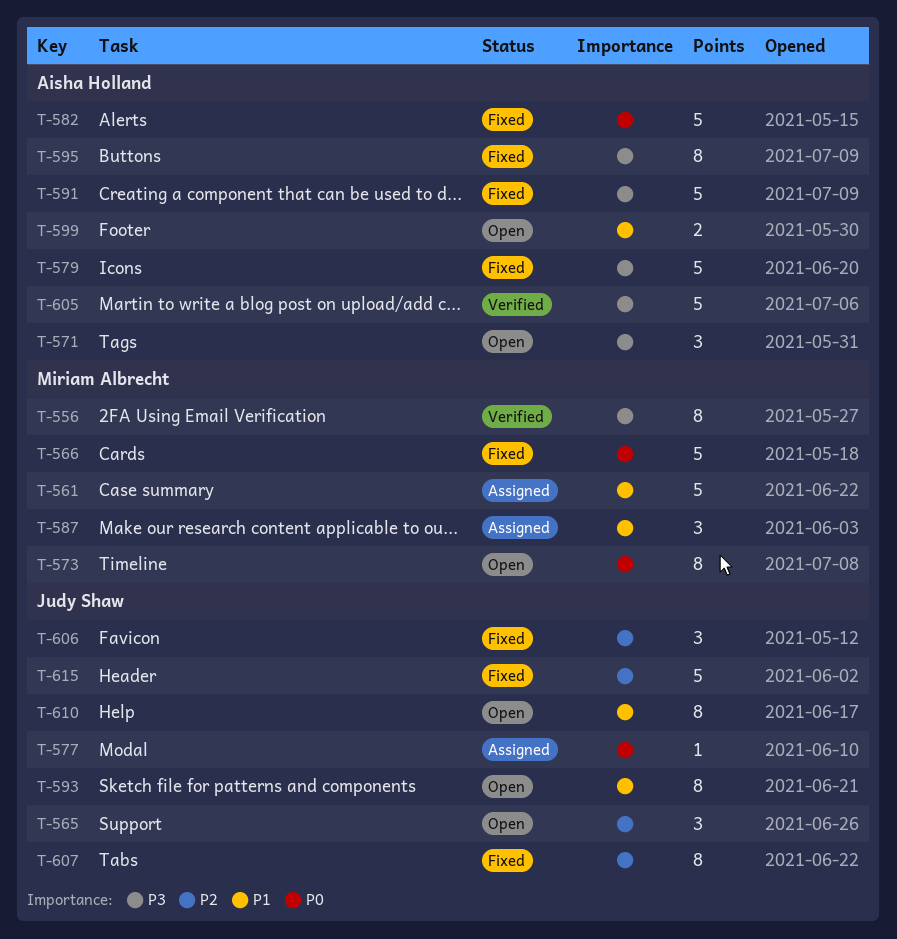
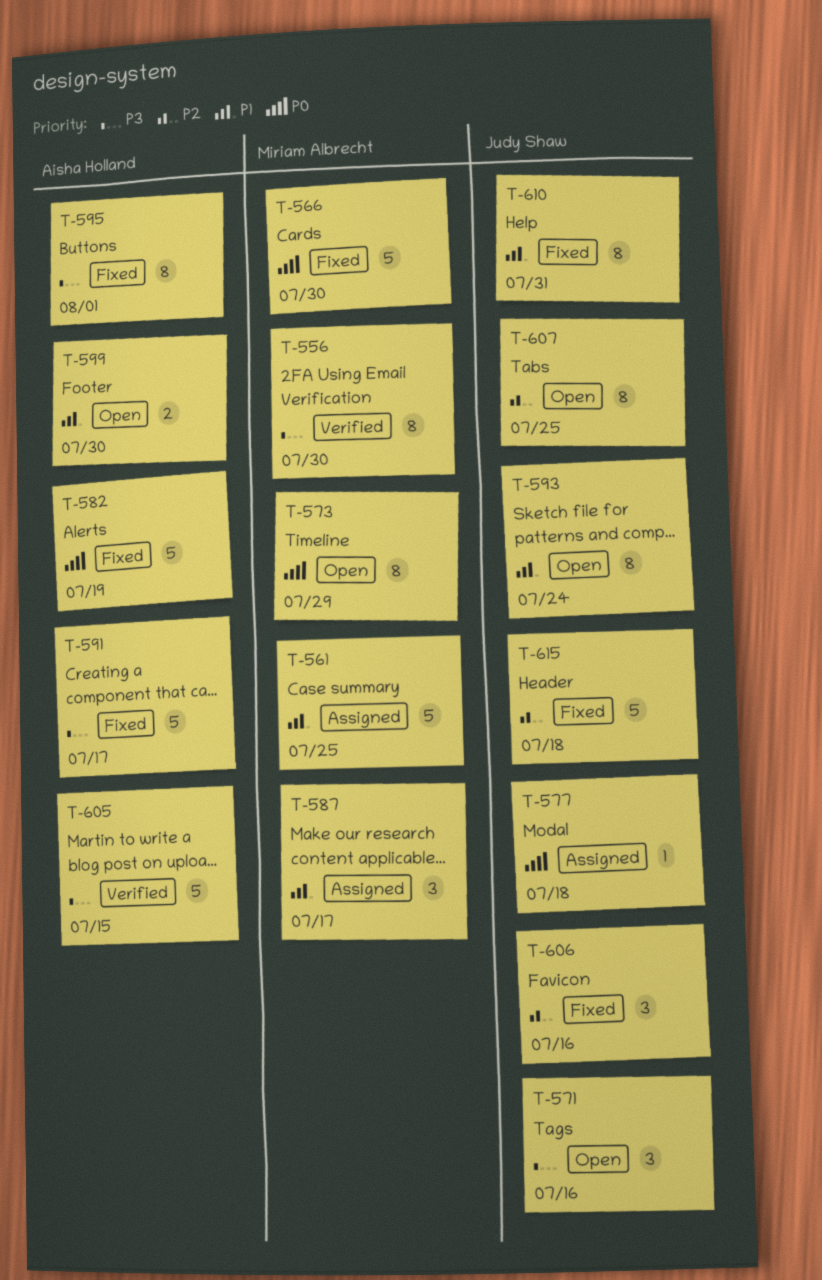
T-565: present -> none
T-571, owner: Aisha Holland -> Judy Shaw
T-579: present -> none
T-607, status: Fixed -> Open
T-610, status: Open -> Fixed

